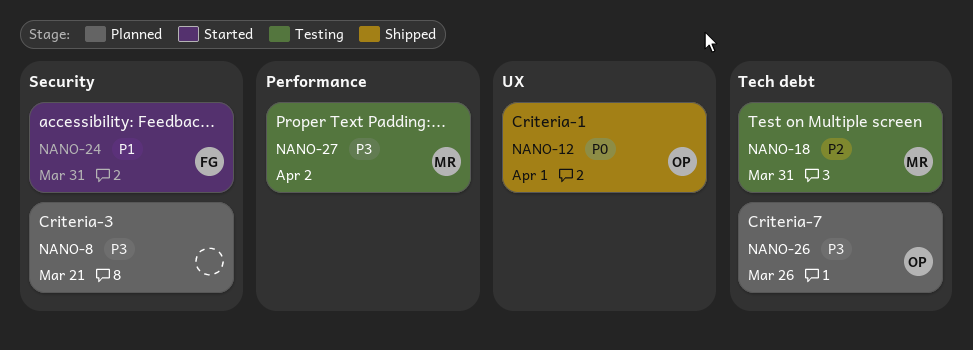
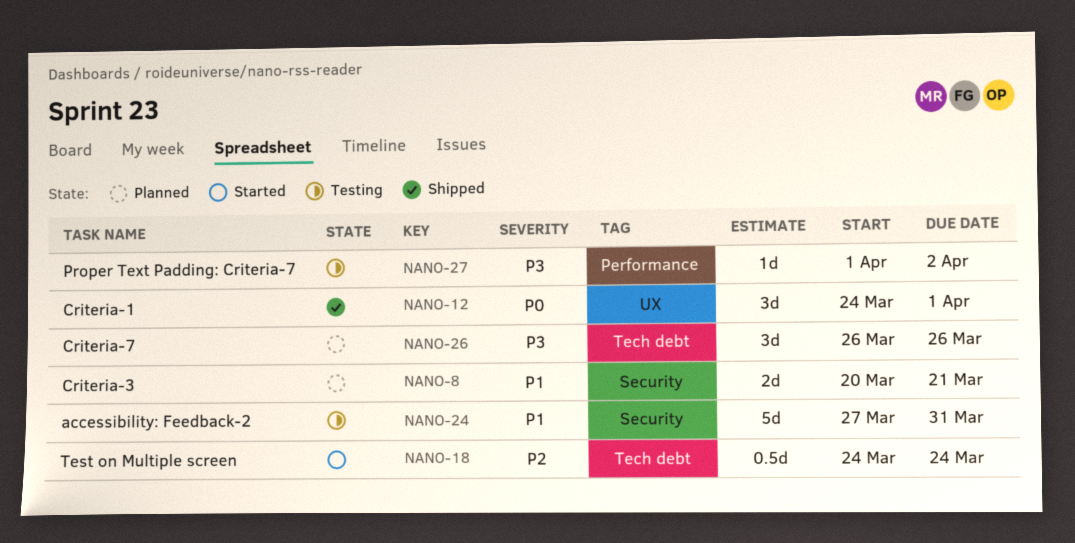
NANO-8, priority: P3 -> P1
NANO-18, status: Testing -> Started
NANO-18, due: Mar 31 -> Mar 24
NANO-24, status: Started -> Testing

